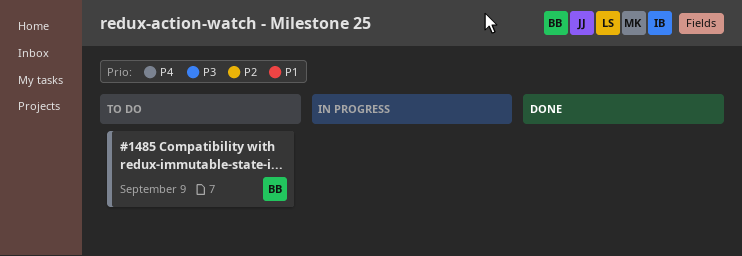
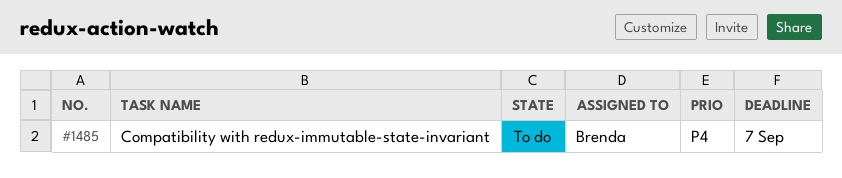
#1485, due: Sep 9 -> Sep 7

